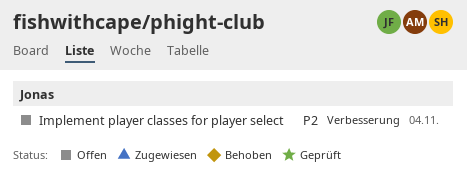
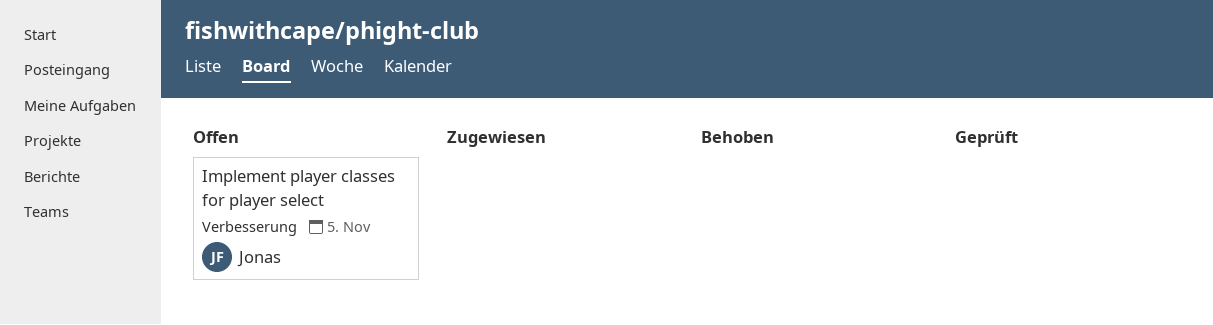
Implement player classes for player select, due: Nov 4 -> Nov 5

